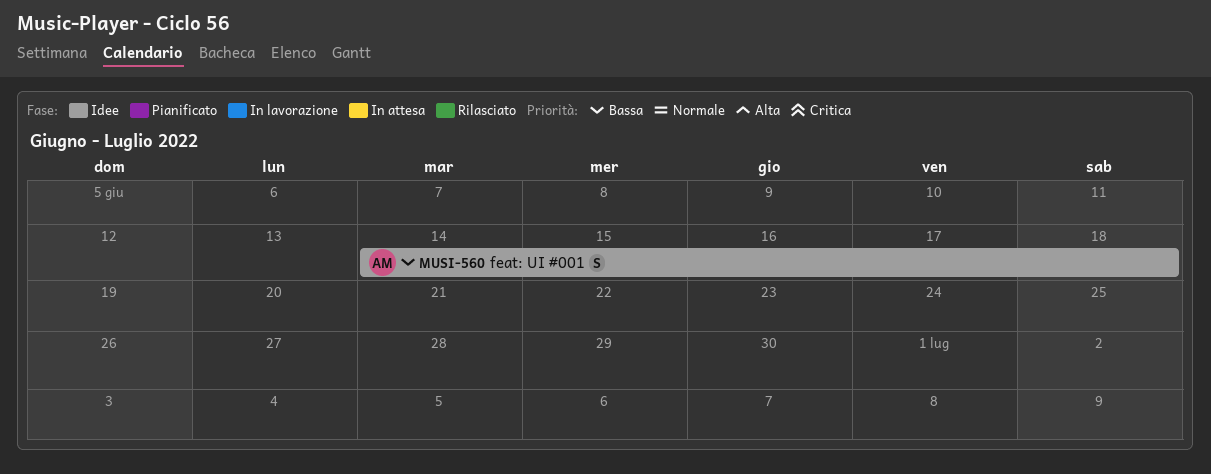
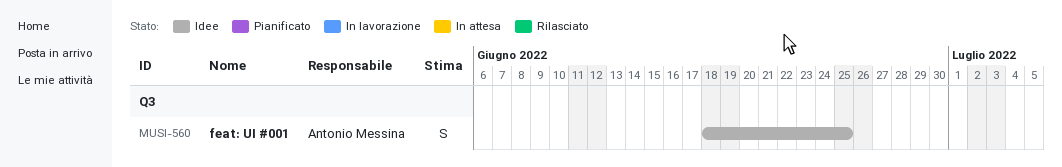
MUSI-560, start: Jun 14 -> Jun 18
MUSI-560, due: Jun 18 -> Jun 25

